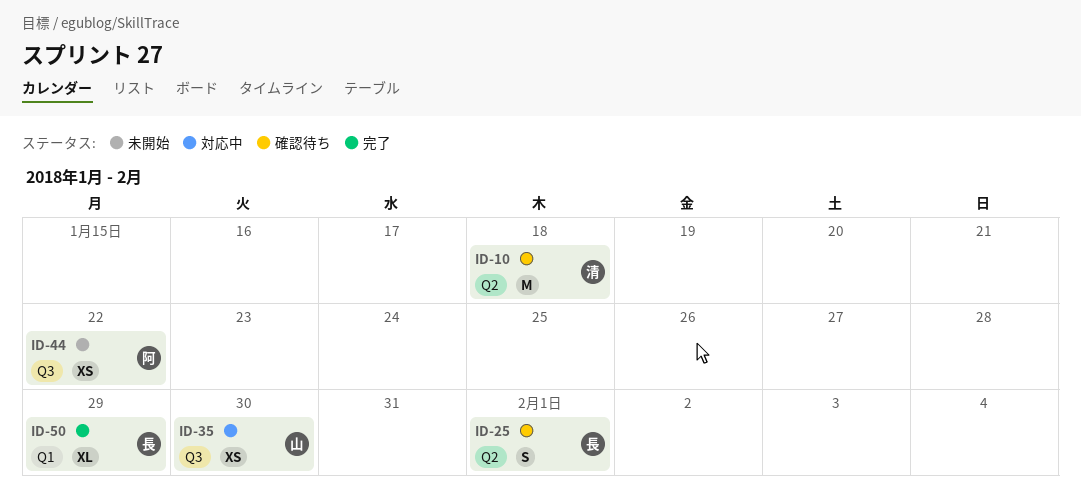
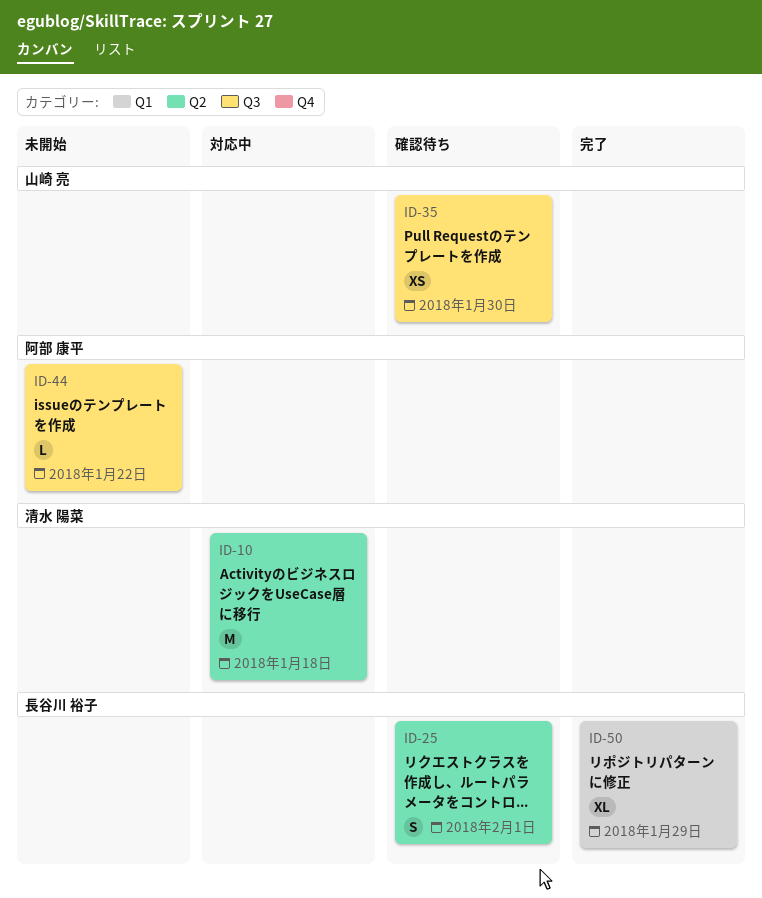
ID-10, status: 確認待ち -> 対応中
ID-35, status: 対応中 -> 確認待ち
ID-44, estimate: XS -> L

